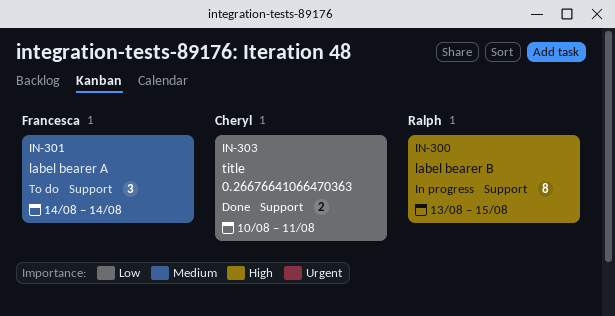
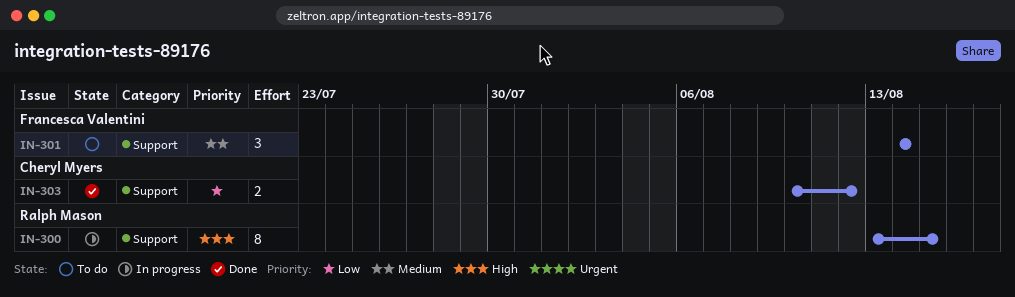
IN-303, due: Aug 11 -> Aug 12

